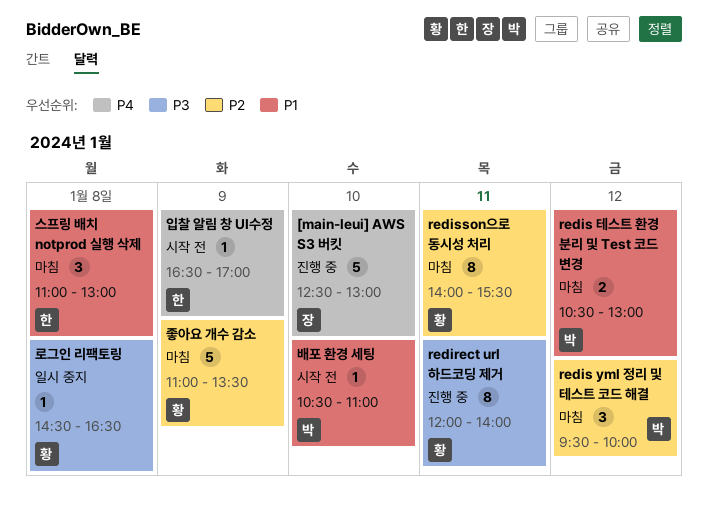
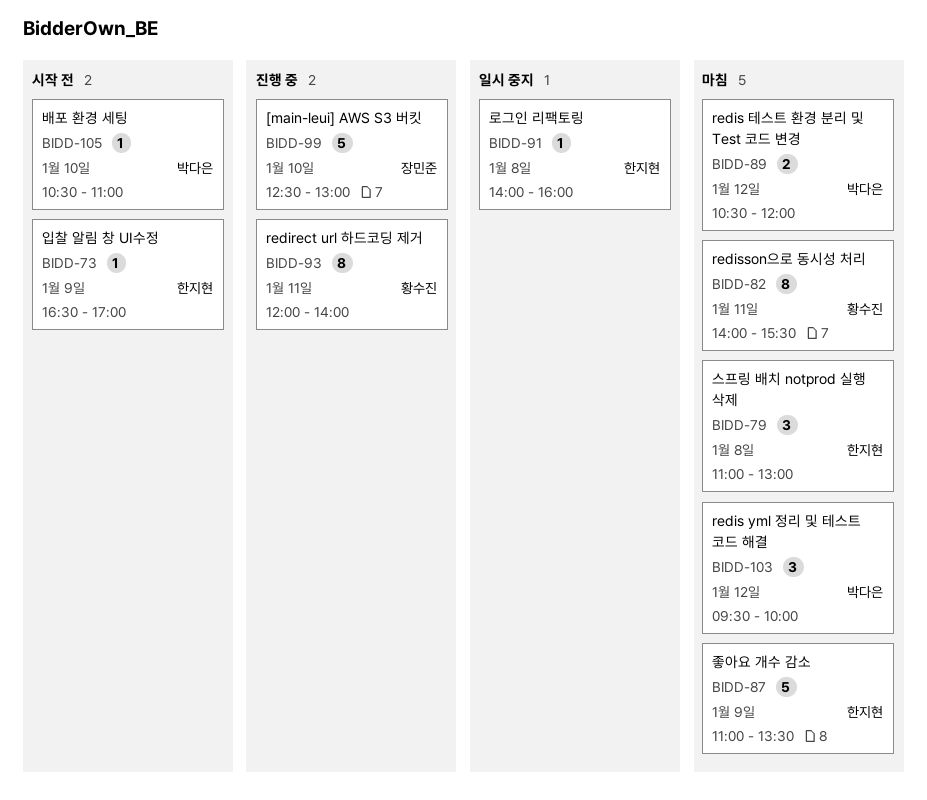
redis 테스트 환경 분리 및 Test 코드 변경, ends: 13:00 -> 12:00
로그인 리팩토링, owner: 황수진 -> 한지현
로그인 리팩토링, begins: 14:30 -> 14:00
로그인 리팩토링, ends: 16:30 -> 16:00
좋아요 개수 감소, owner: 황수진 -> 한지현

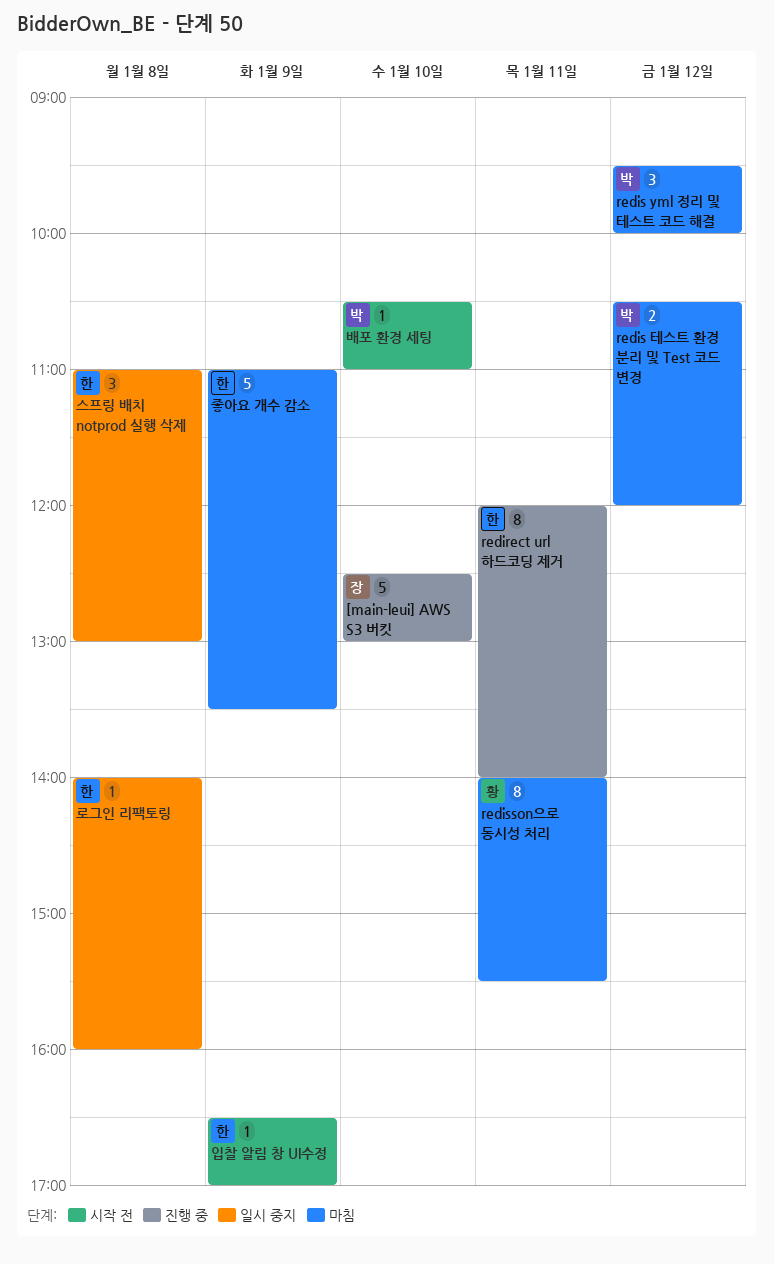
redirect url 하드코딩 제거, owner: 황수진 -> 한지현
스프링 배치 notprod 실행 삭제, status: 마침 -> 일시 중지

